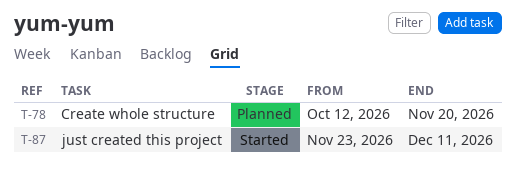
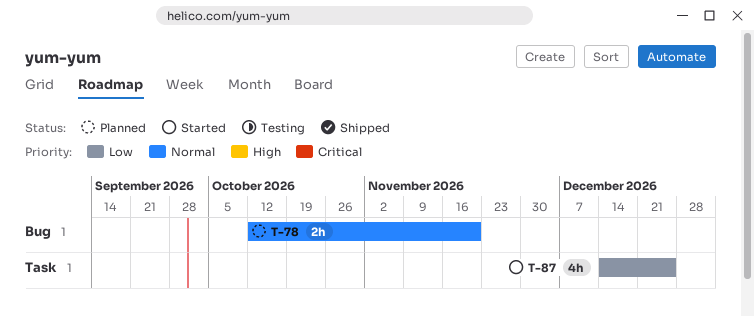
T-87, start: Nov 23 -> Dec 14
T-87, due: Dec 11 -> Dec 25

